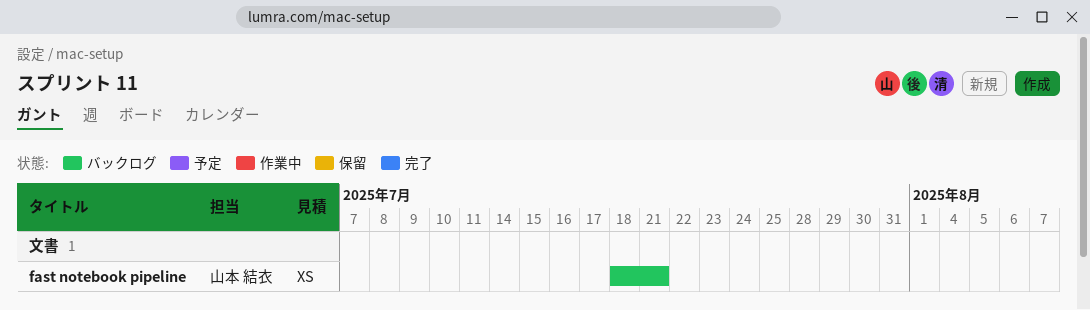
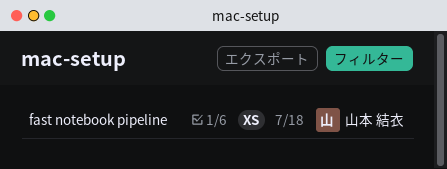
fast notebook pipeline, due: Jul 21 -> Jul 18

